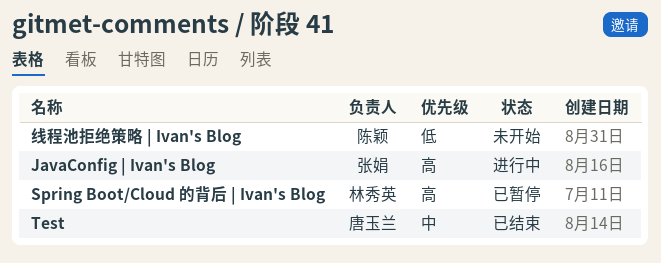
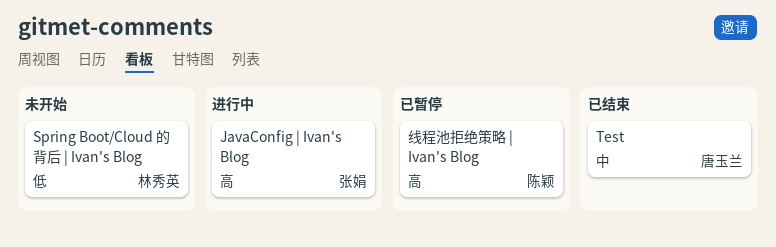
Spring Boot/Cloud 的背后 | Ivan's Blog, status: 已暂停 -> 未开始
Spring Boot/Cloud 的背后 | Ivan's Blog, priority: 高 -> 低
线程池拒绝策略 | Ivan's Blog, status: 未开始 -> 已暂停
线程池拒绝策略 | Ivan's Blog, priority: 低 -> 高

